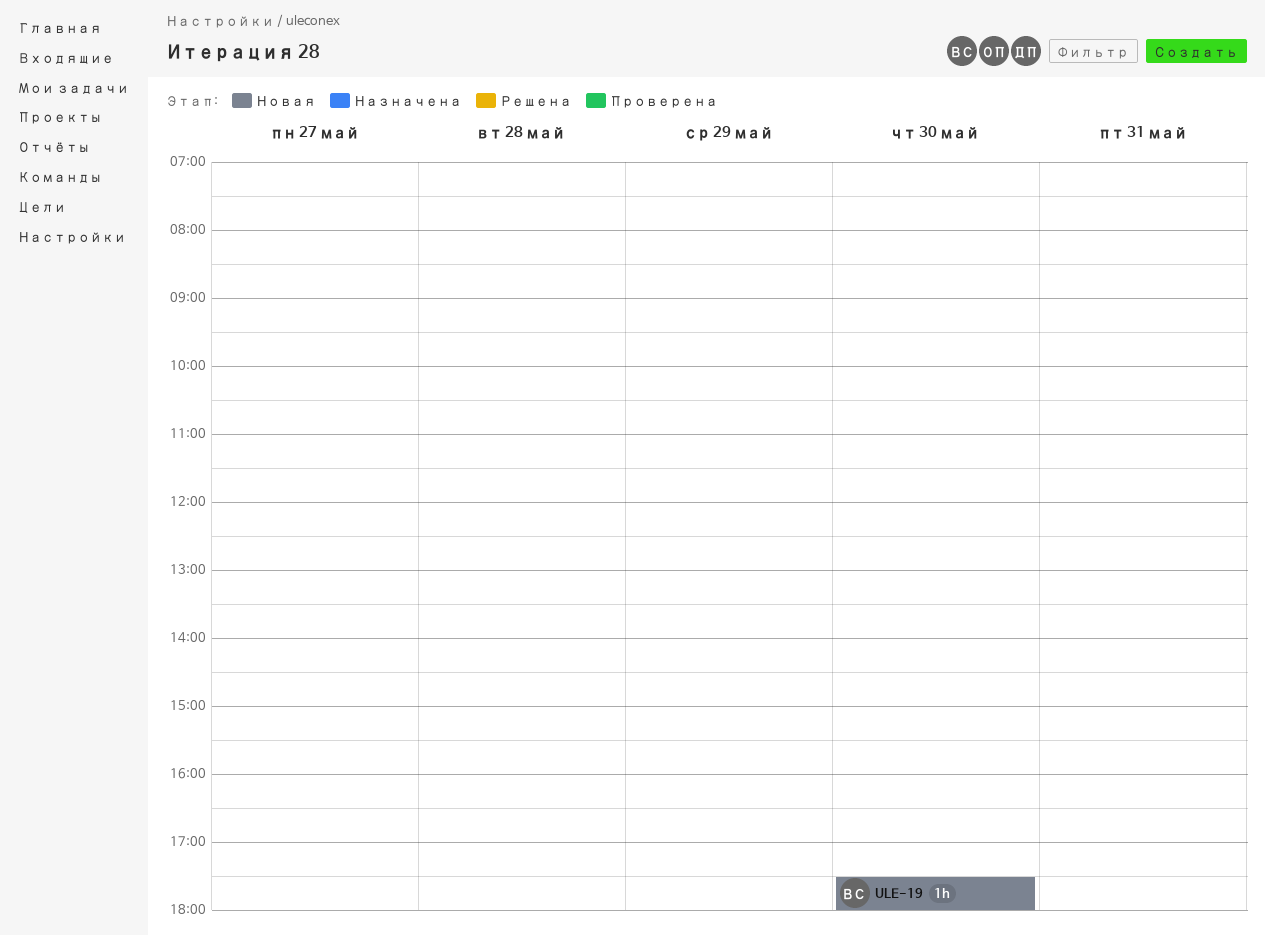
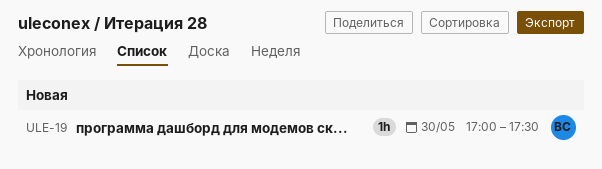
ULE-19, begins: 17:30 -> 17:00
ULE-19, ends: 18:00 -> 17:30

